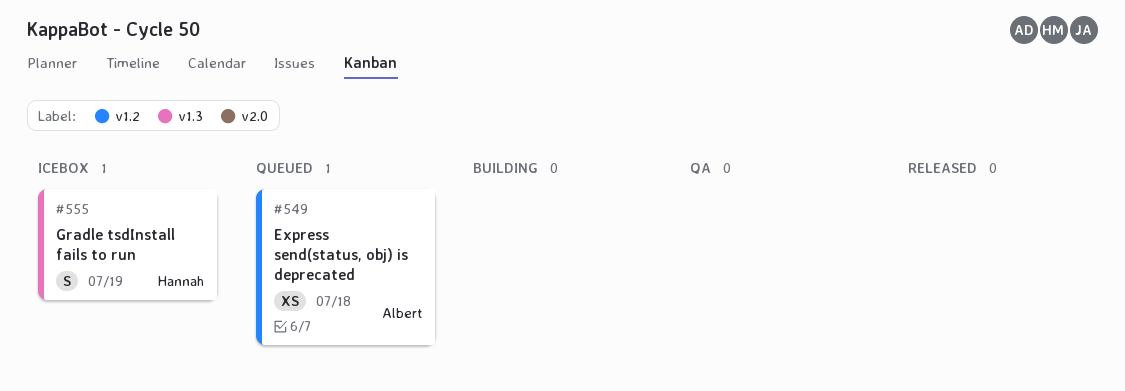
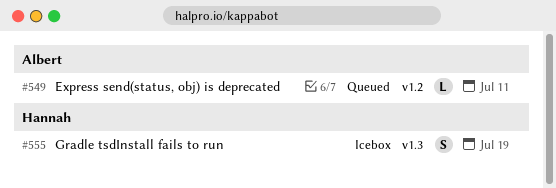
#549, estimate: XS -> L
#549, due: Jul 18 -> Jul 11

